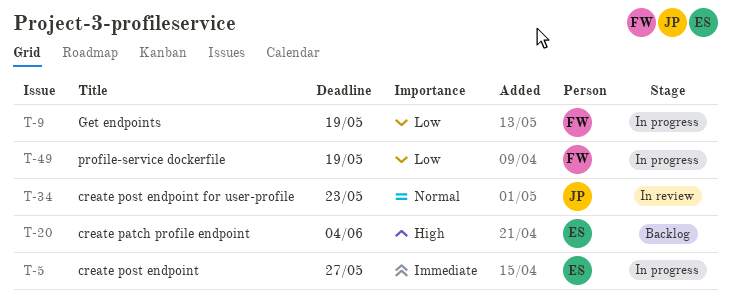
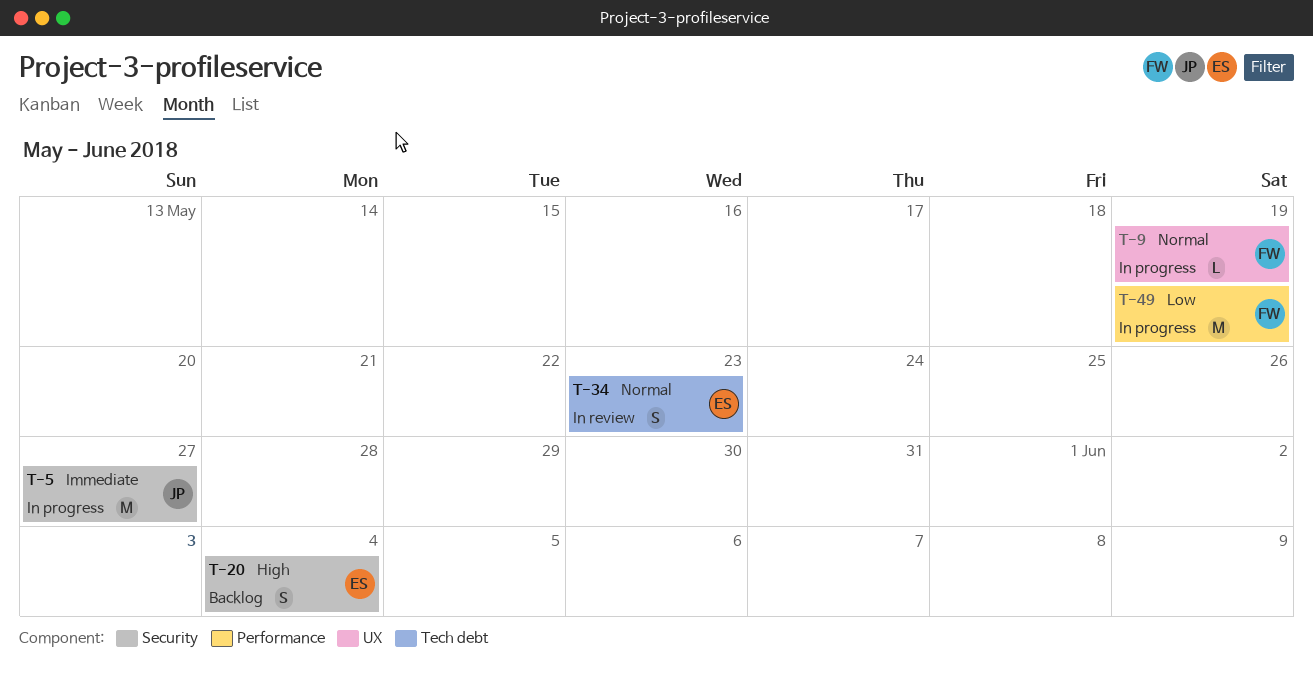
T-5, owner: ES -> JP
T-9, priority: Low -> Normal
T-34, owner: JP -> ES

